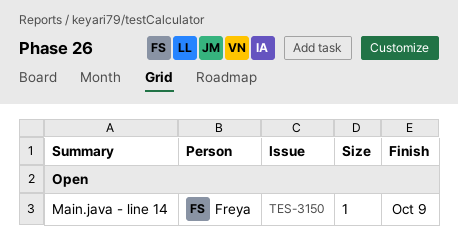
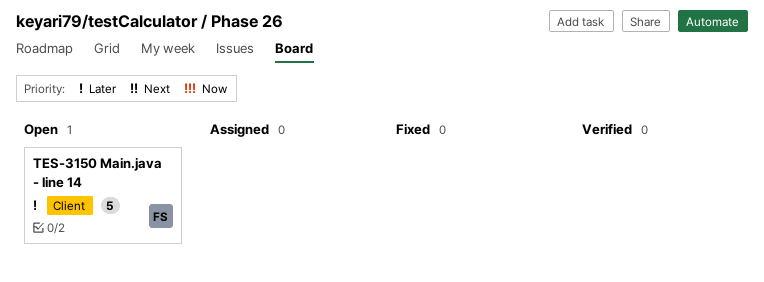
TES-3150, estimate: 1 -> 5

